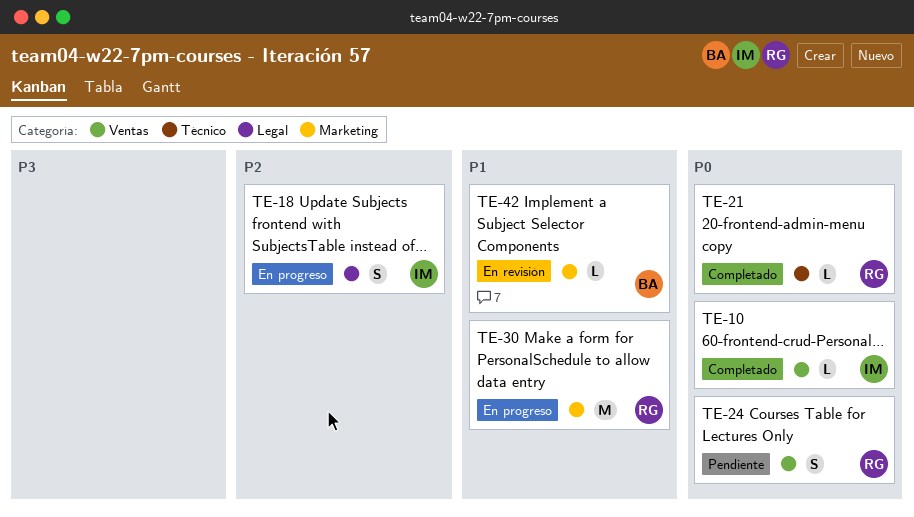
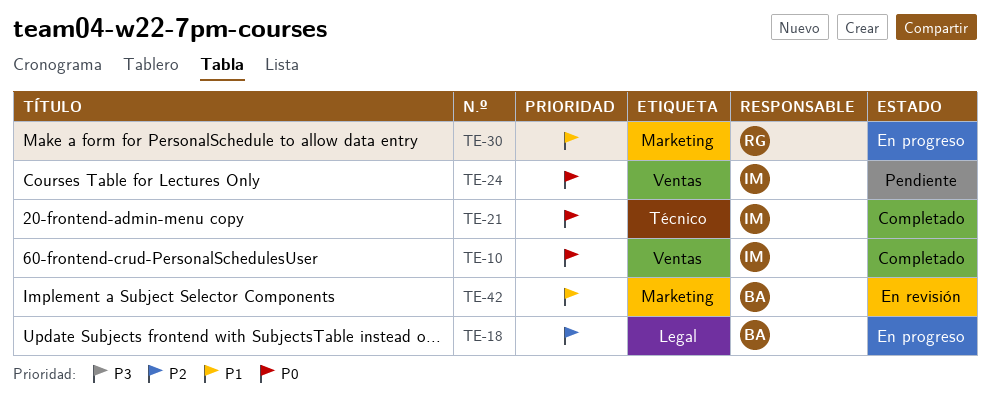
TE-18, owner: IM -> BA
TE-21, owner: RG -> IM
TE-24, owner: RG -> IM

